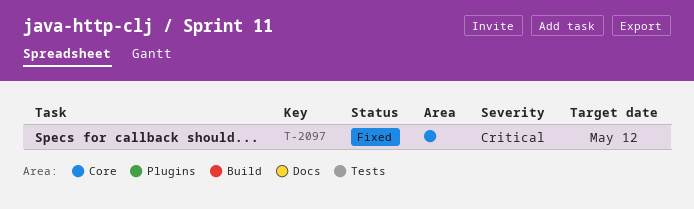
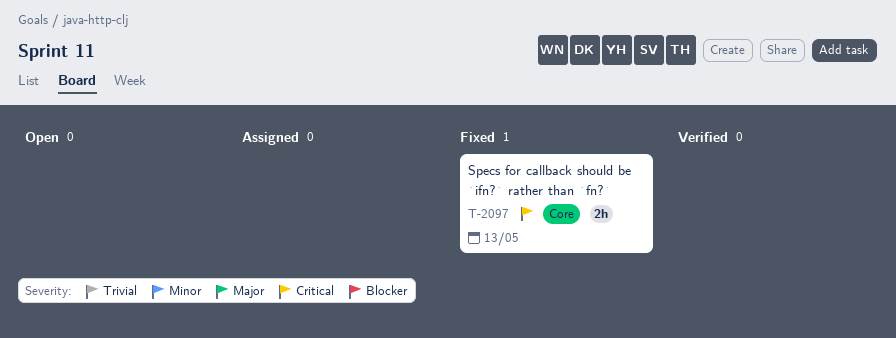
T-2097, due: May 12 -> May 13

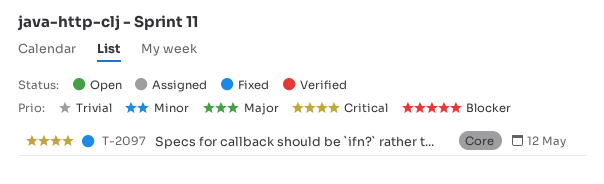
T-2097, due: May 13 -> May 12

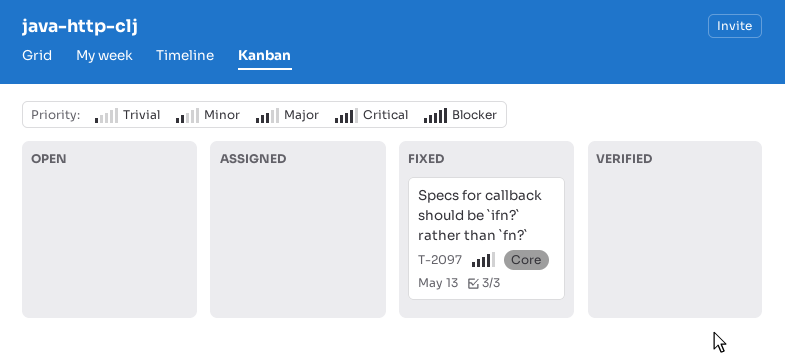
T-2097, due: May 12 -> May 13

